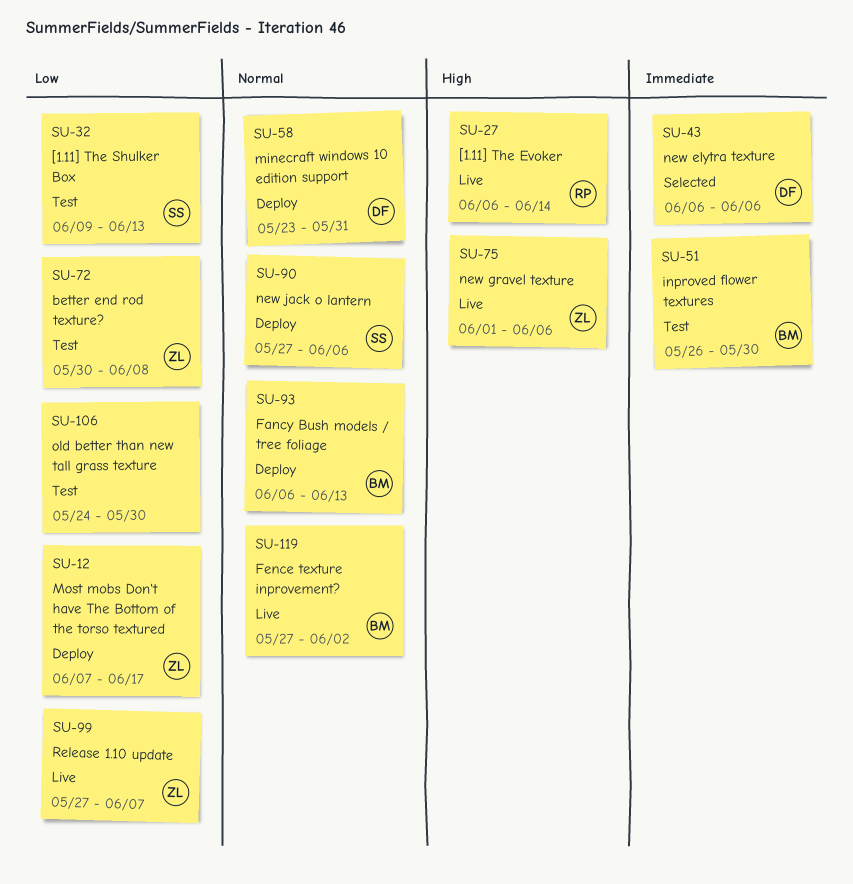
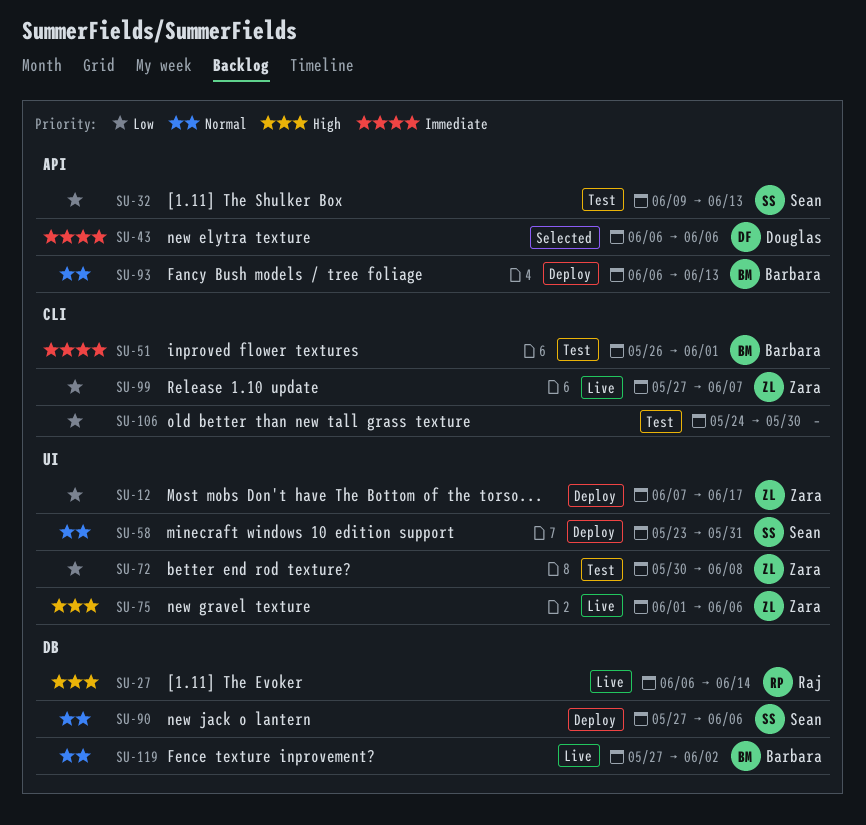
SU-51, due: May 30 -> Jun 1
SU-58, owner: Douglas -> Sean

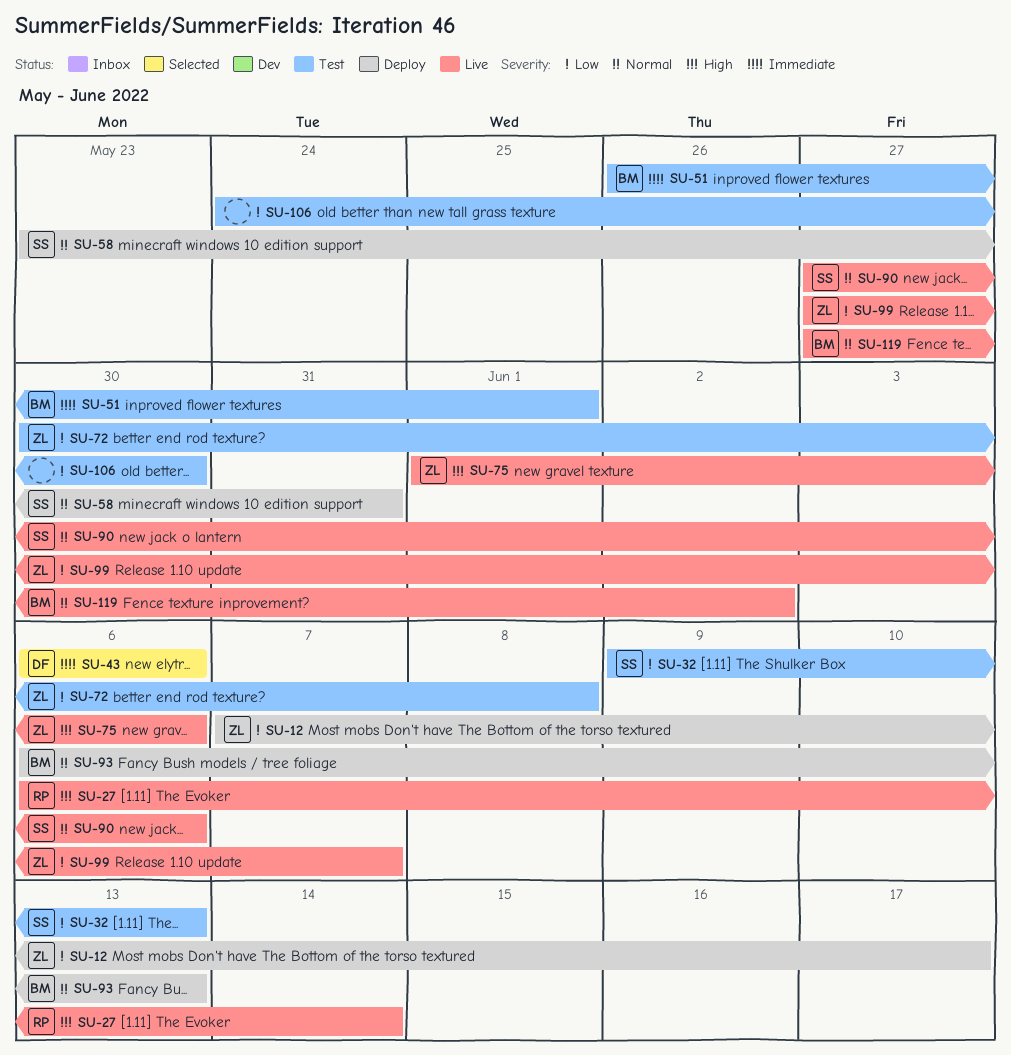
SU-90, status: Deploy -> Live

